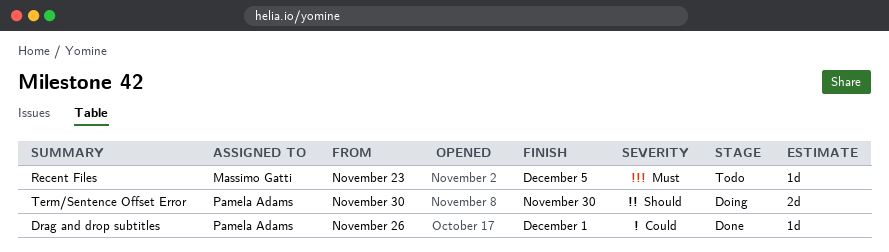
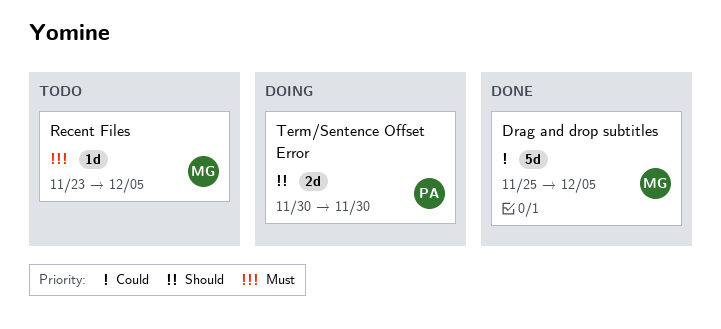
Drag and drop subtitles, owner: Pamela Adams -> Massimo Gatti
Drag and drop subtitles, estimate: 1d -> 5d
Drag and drop subtitles, start: Nov 26 -> Nov 25
Drag and drop subtitles, due: Dec 1 -> Dec 5

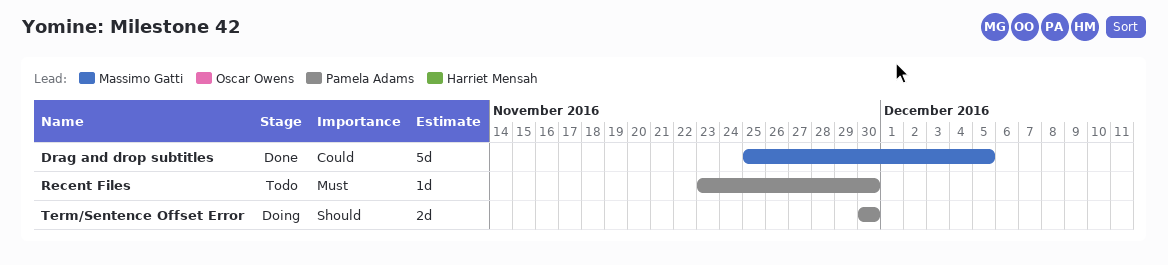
Recent Files, owner: Massimo Gatti -> Pamela Adams
Recent Files, due: Dec 5 -> Nov 30

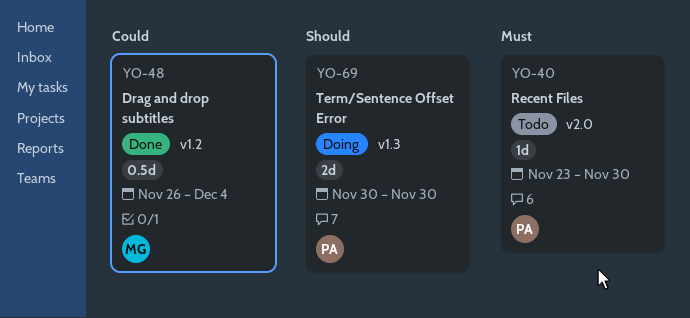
Drag and drop subtitles, estimate: 5d -> 0.5d
Drag and drop subtitles, start: Nov 25 -> Nov 26
Drag and drop subtitles, due: Dec 5 -> Dec 4

